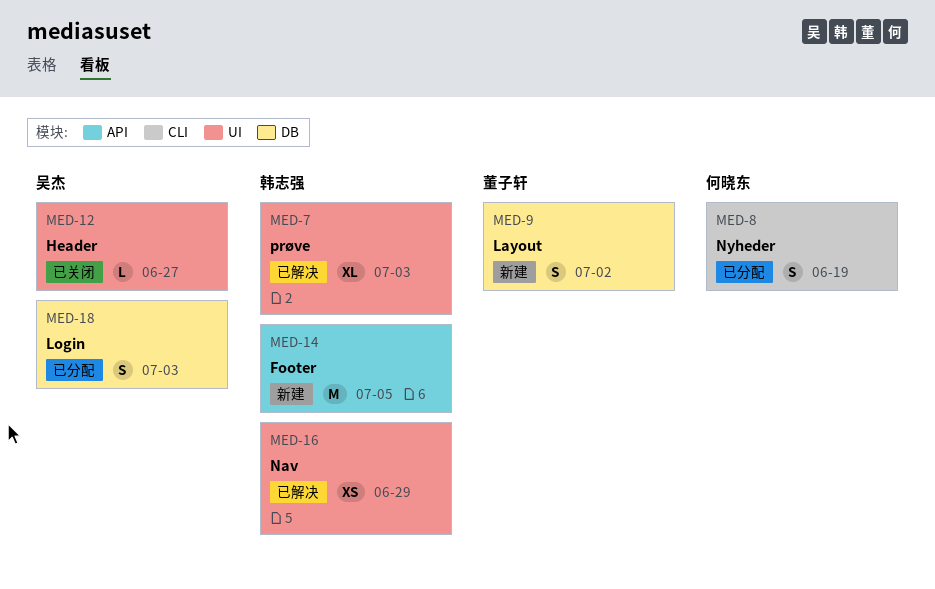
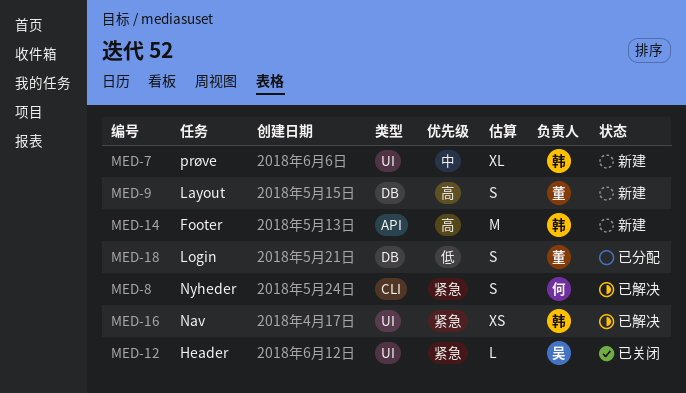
MED-7, status: 已解决 -> 新建
MED-8, status: 已分配 -> 已解决
MED-18, owner: 吴杰 -> 董子轩

